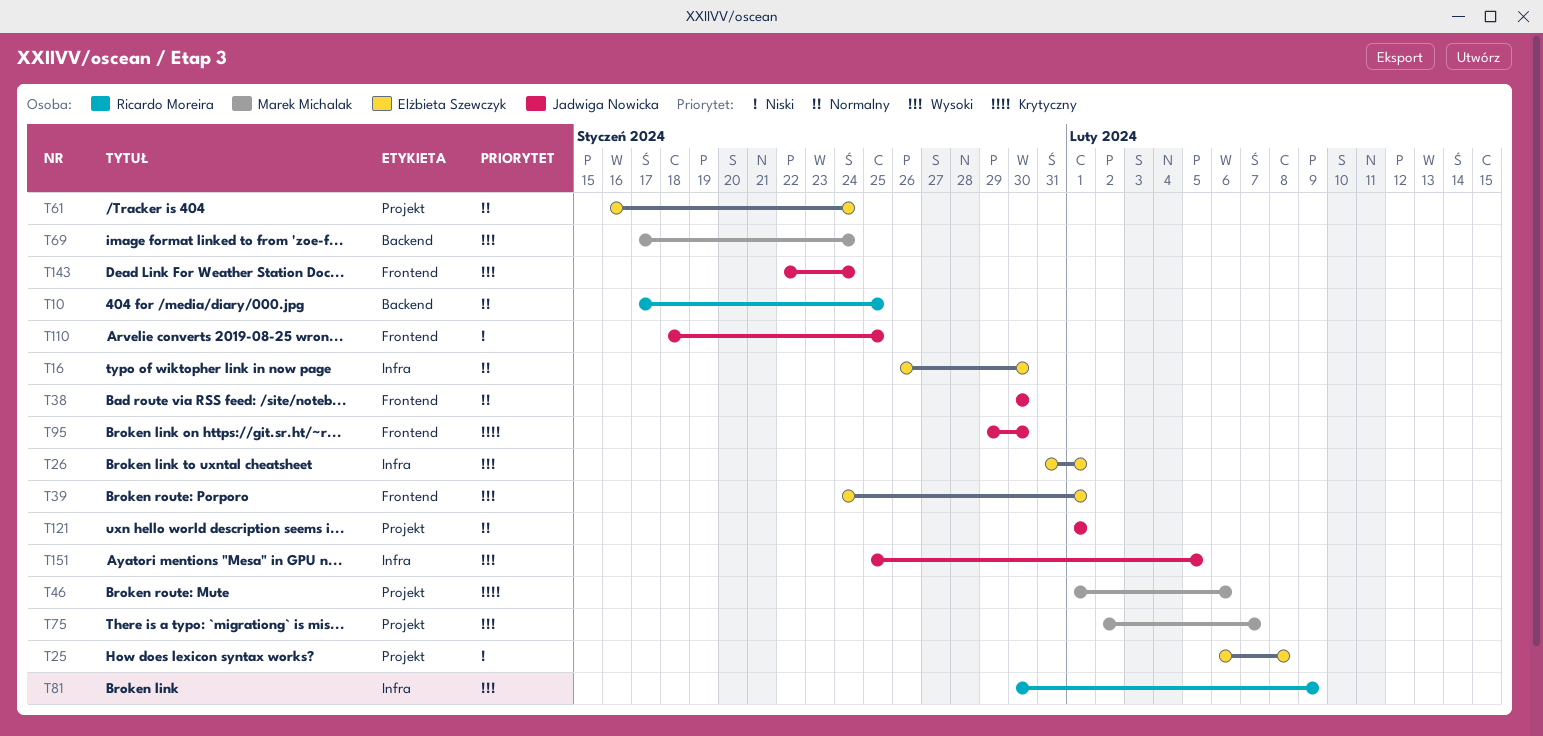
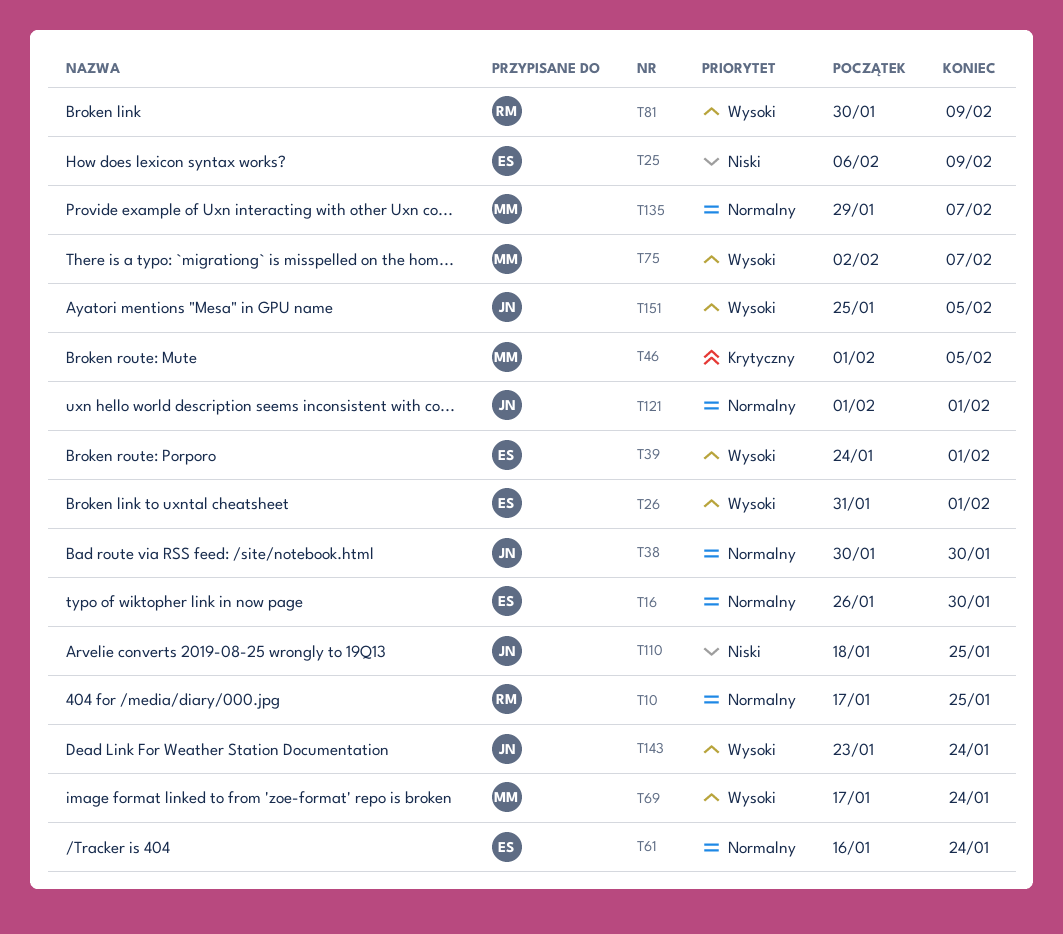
T25, due: Feb 8 -> Feb 9
T46, due: Feb 6 -> Feb 5
T95: present -> none
T135: none -> present
T143, start: Jan 22 -> Jan 23

